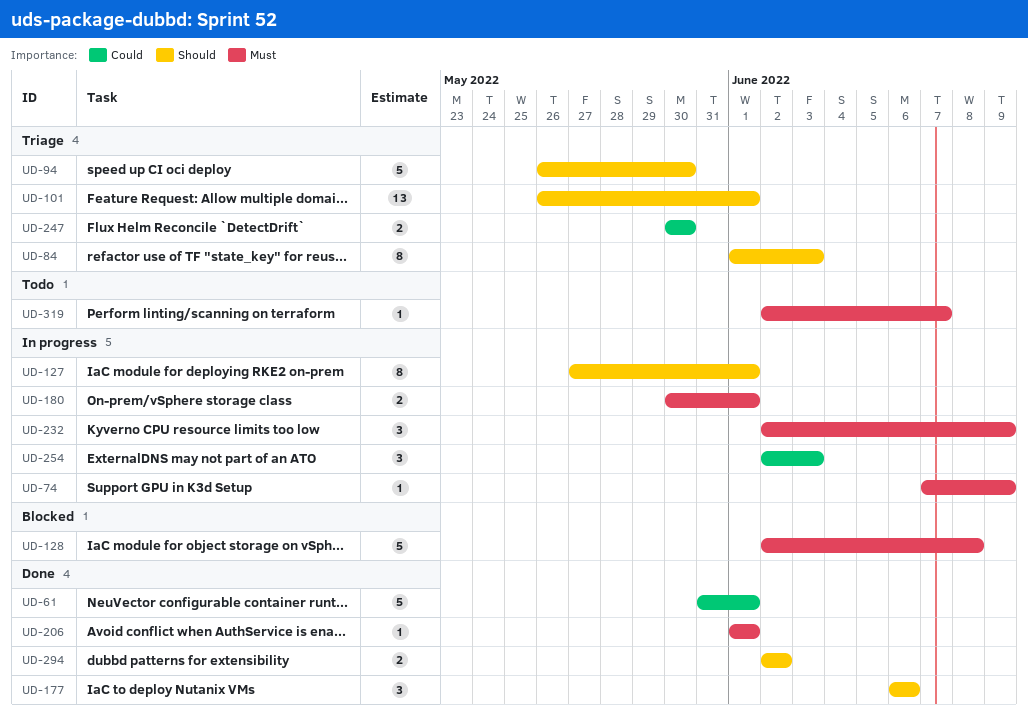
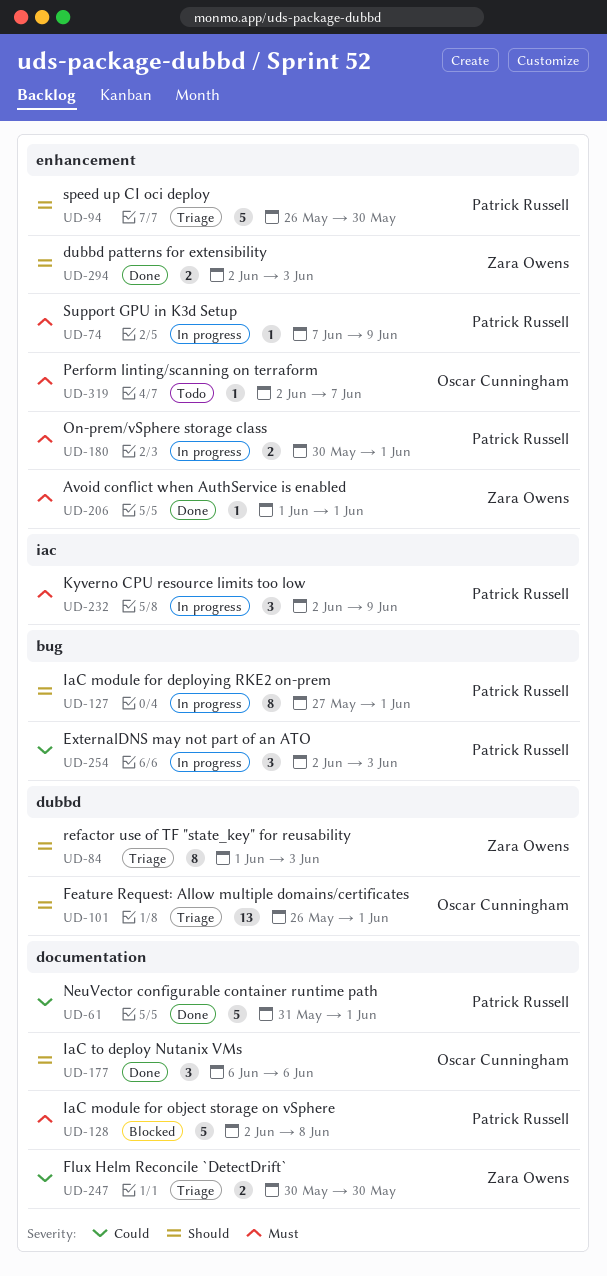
UD-294, due: Jun 2 -> Jun 3

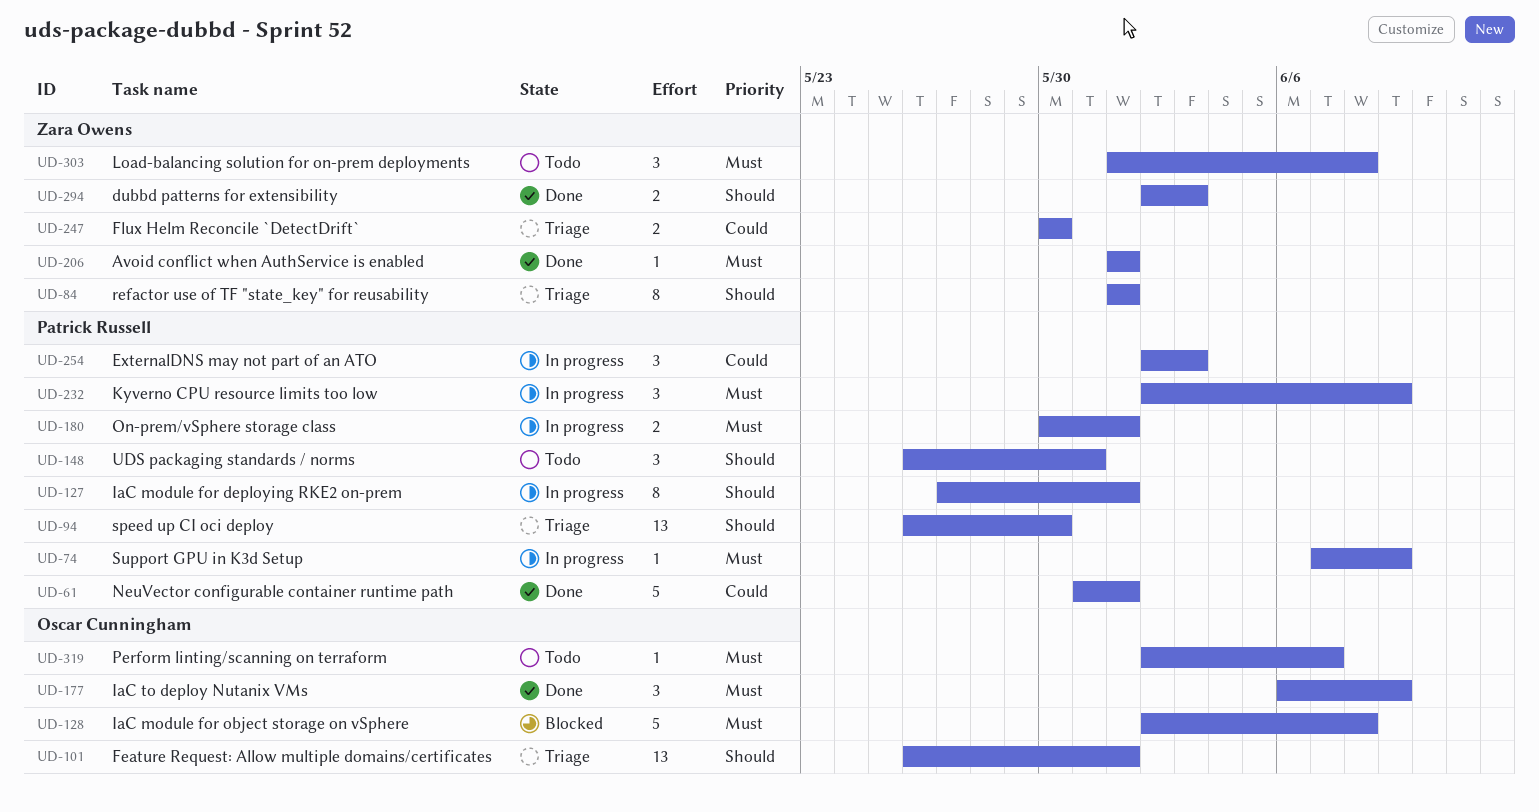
UD-84, due: Jun 3 -> Jun 1
UD-94, estimate: 5 -> 13
UD-128, owner: Patrick Russell -> Oscar Cunningham
UD-148: none -> present
UD-177, priority: Should -> Must
UD-177, due: Jun 6 -> Jun 9
UD-303: none -> present

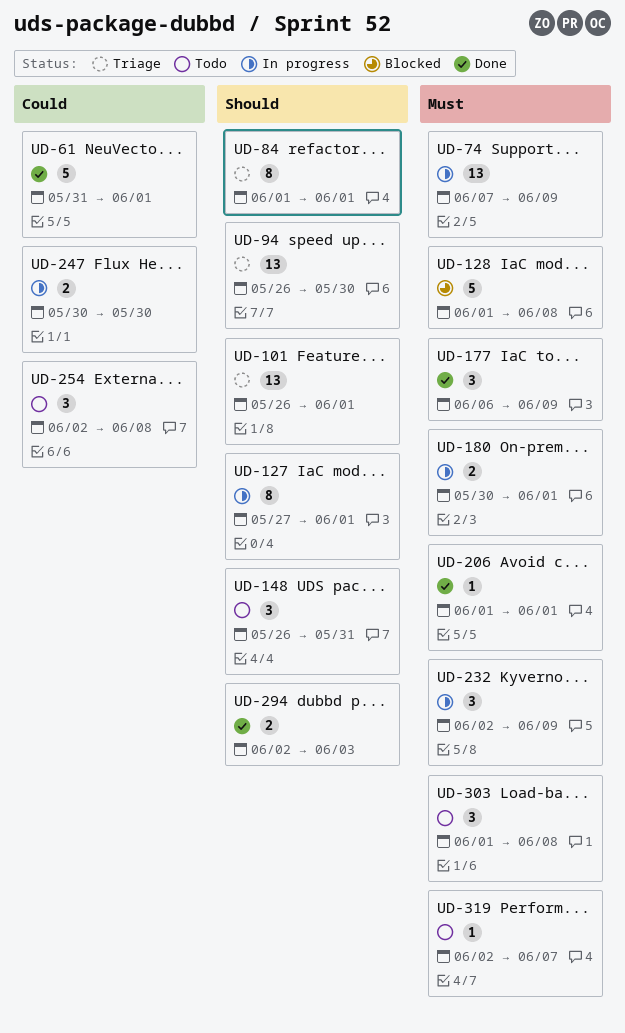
UD-74, estimate: 1 -> 13
UD-128, start: Jun 2 -> Jun 1
UD-247, status: Triage -> In progress
UD-254, status: In progress -> Todo
UD-254, due: Jun 3 -> Jun 8

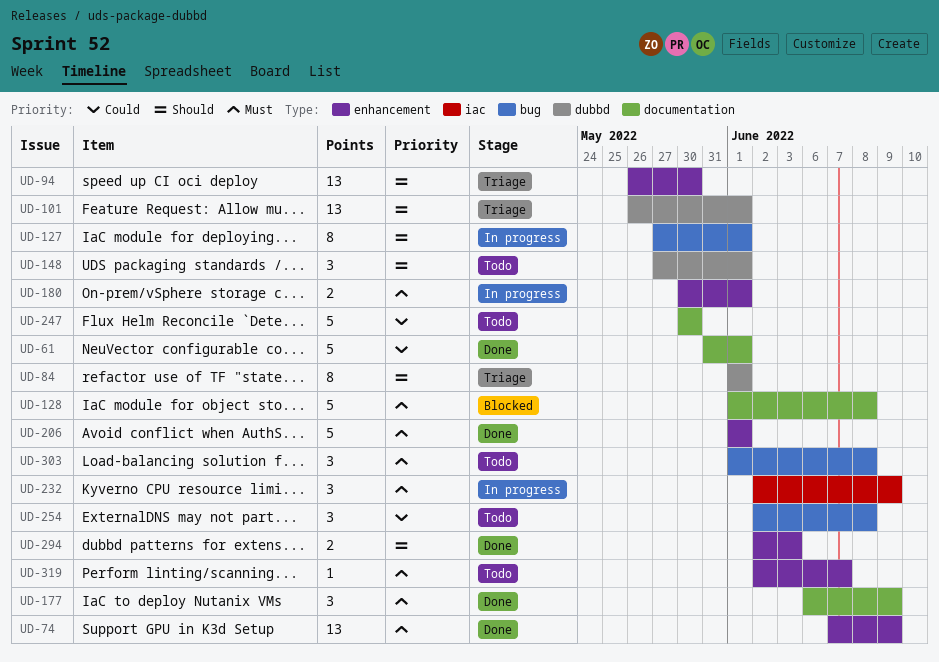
UD-74, status: In progress -> Done
UD-148, start: May 26 -> May 27
UD-148, due: May 31 -> Jun 1
UD-206, estimate: 1 -> 5
UD-247, status: In progress -> Todo
UD-247, estimate: 2 -> 5

